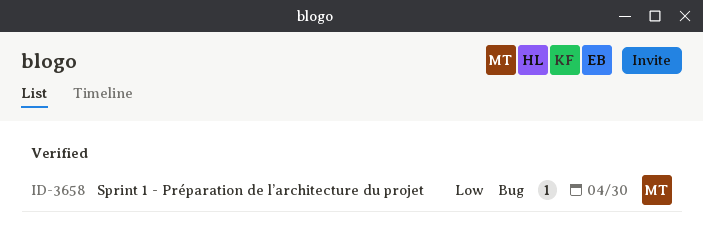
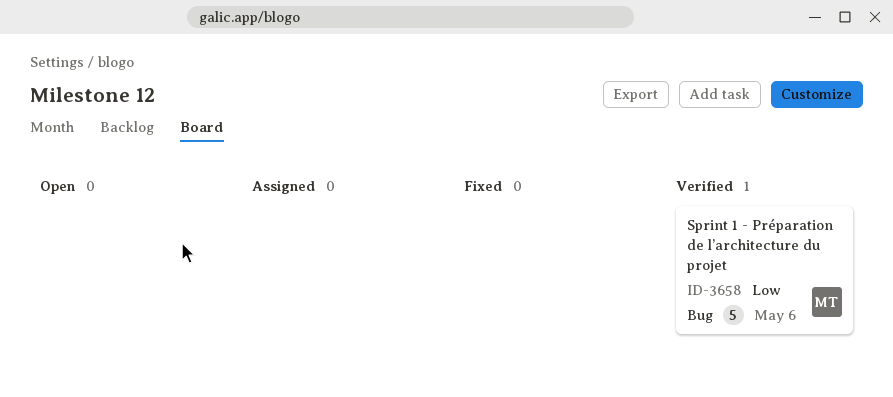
ID-3658, estimate: 1 -> 5
ID-3658, due: Apr 30 -> May 6

